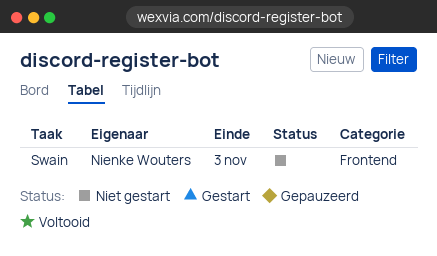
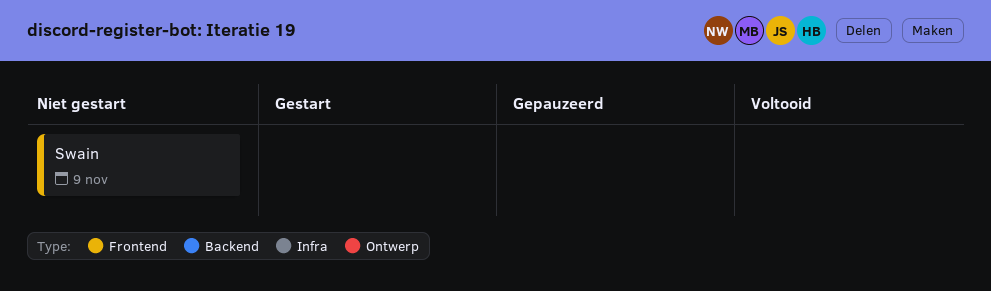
Swain, due: Nov 3 -> Nov 9

